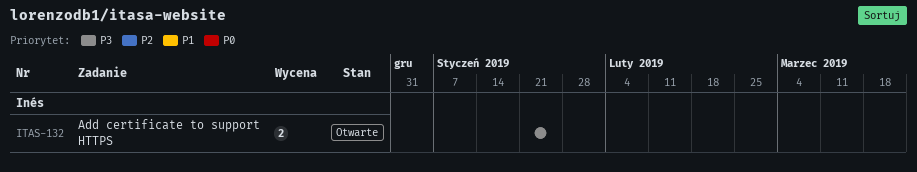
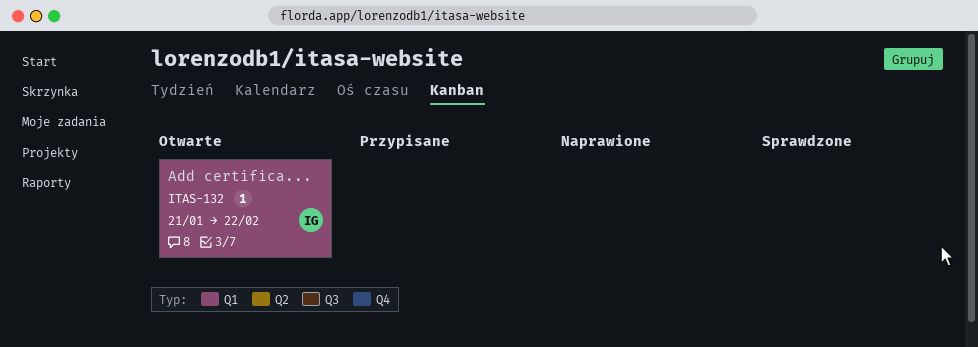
ITAS-132, estimate: 2 -> 1
ITAS-132, due: Jan 25 -> Feb 22

